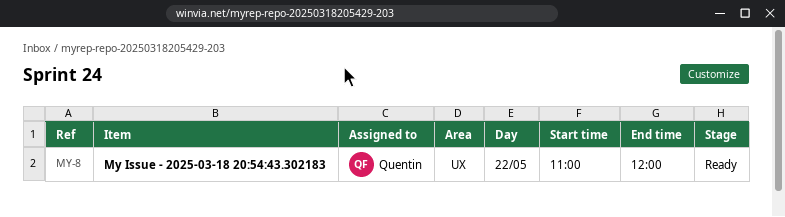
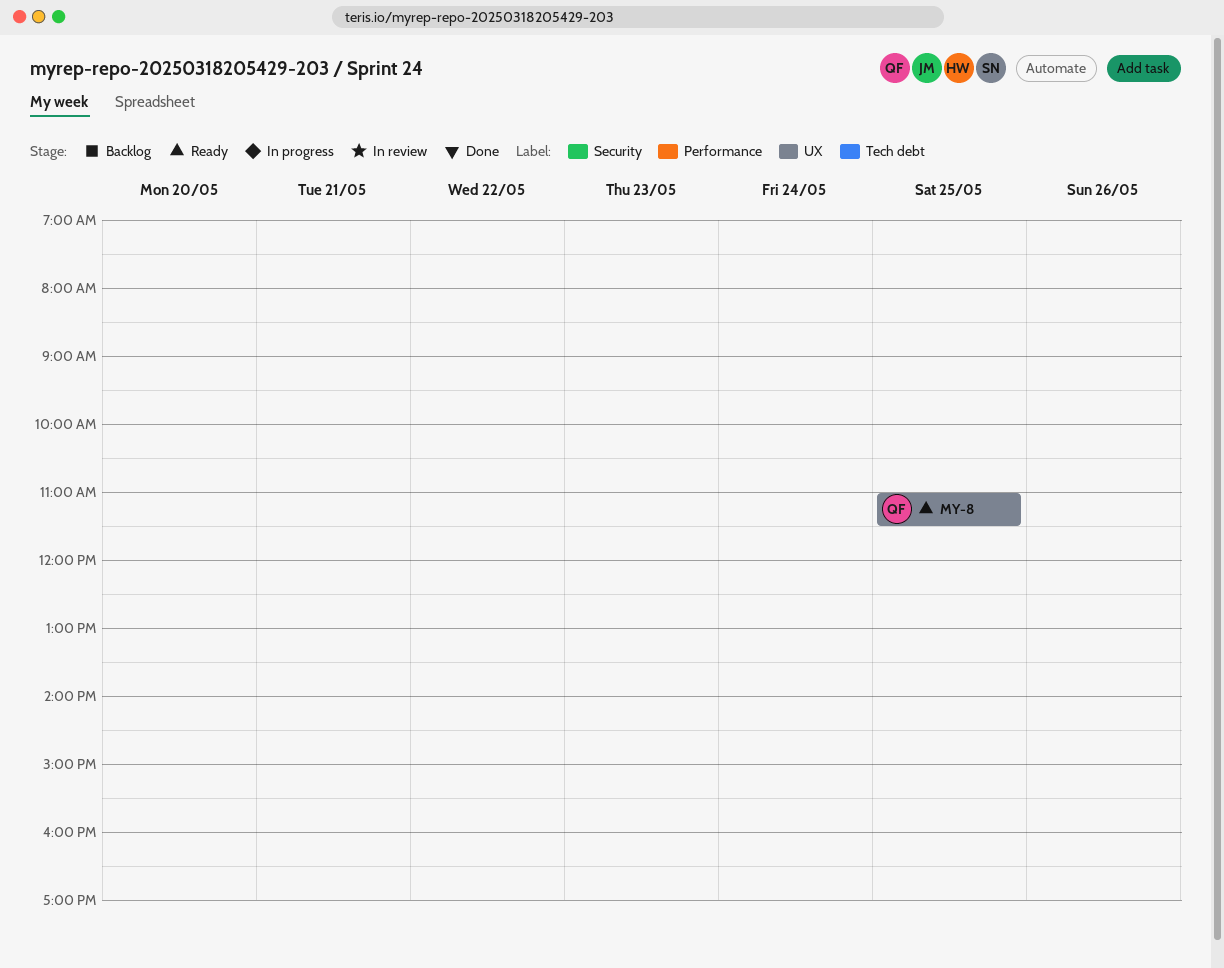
MY-8, day: May 22 -> May 25
MY-8, ends: 12:00 -> 11:30

